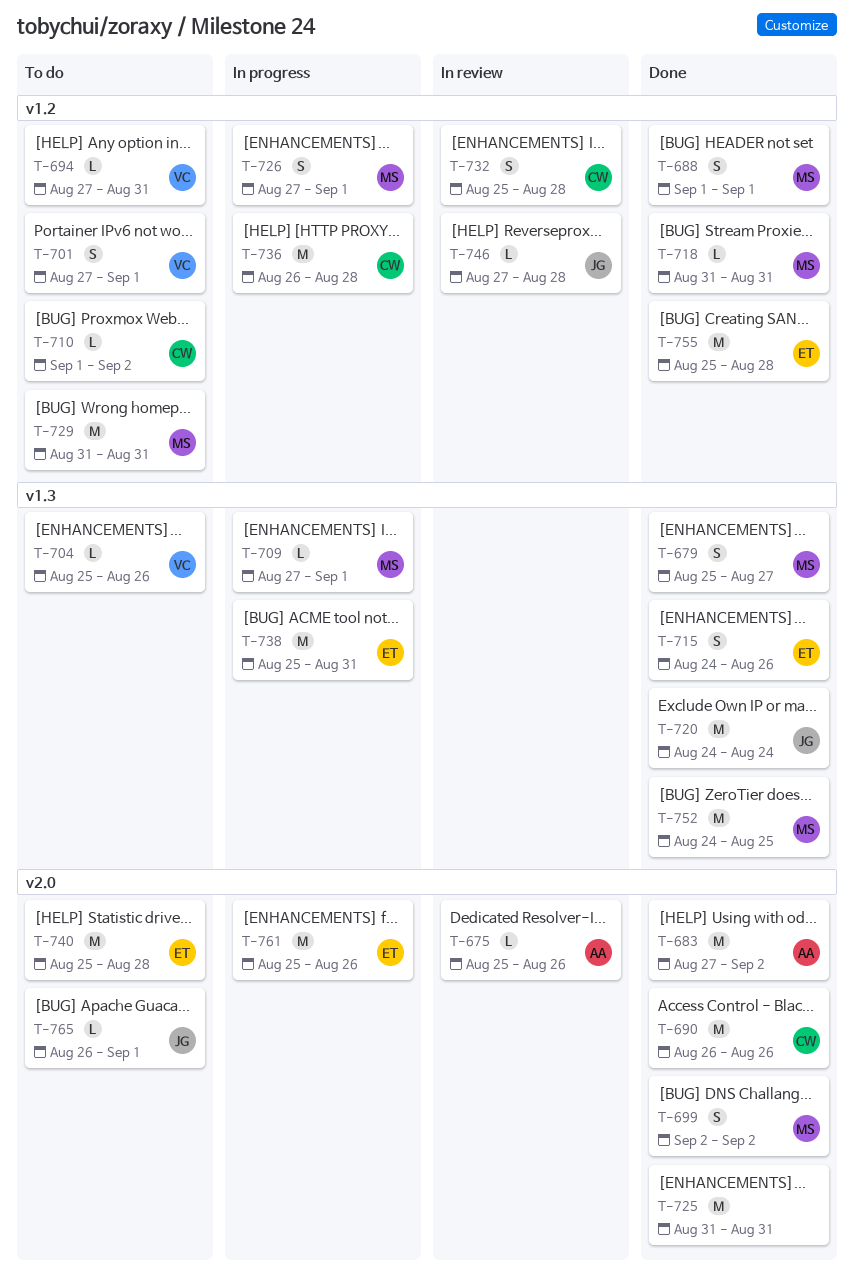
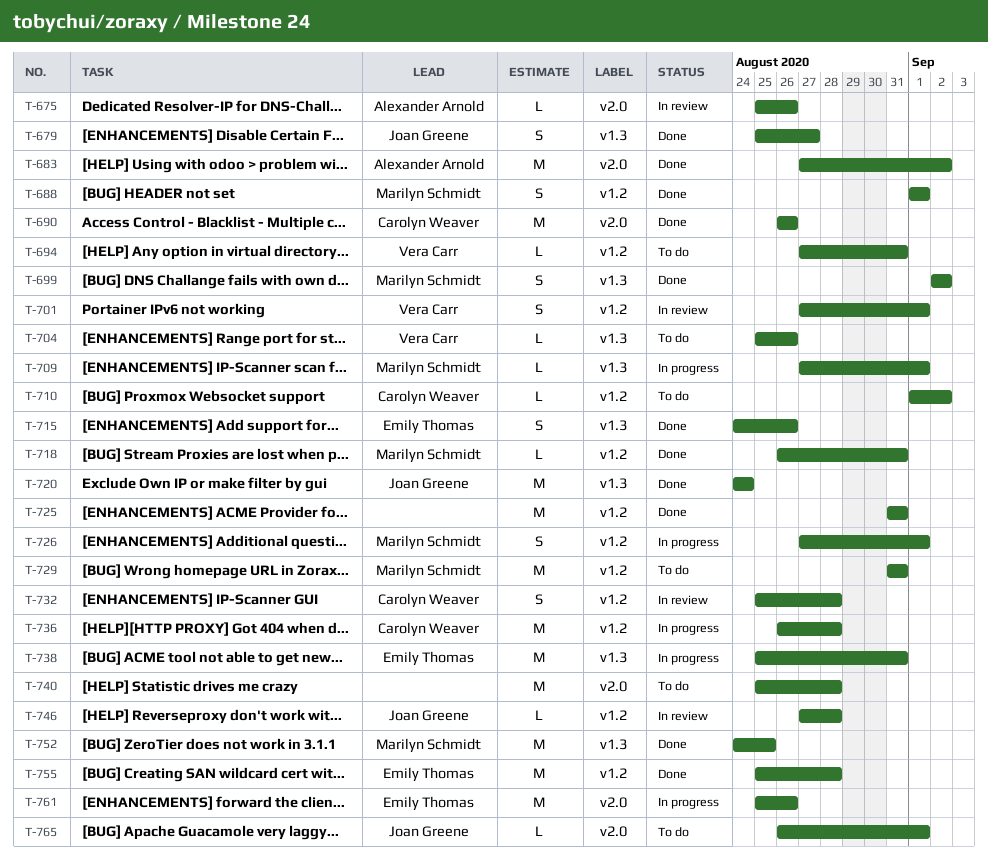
T-679, owner: Marilyn Schmidt -> Joan Greene
T-699, label: v2.0 -> v1.3
T-701, status: To do -> In review
T-718, start: Aug 31 -> Aug 26
T-725, label: v2.0 -> v1.2
T-740, owner: Emily Thomas -> none

